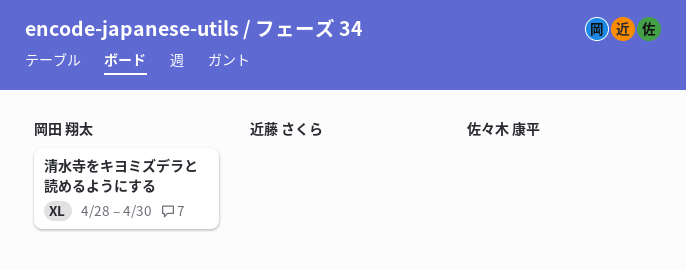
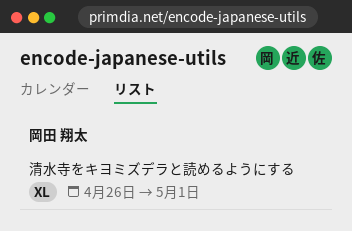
清水寺をキヨミズデラと読めるようにする, start: Apr 28 -> Apr 26
清水寺をキヨミズデラと読めるようにする, due: Apr 30 -> May 1

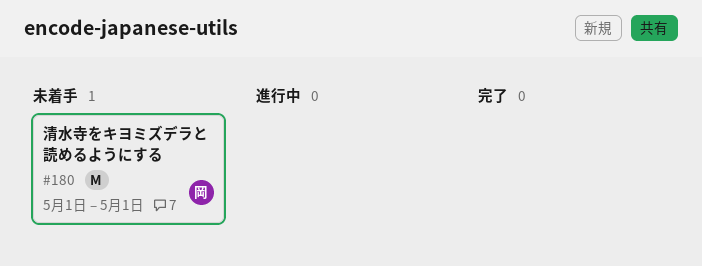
清水寺をキヨミズデラと読めるようにする, estimate: XL -> M
清水寺をキヨミズデラと読めるようにする, start: Apr 26 -> May 1

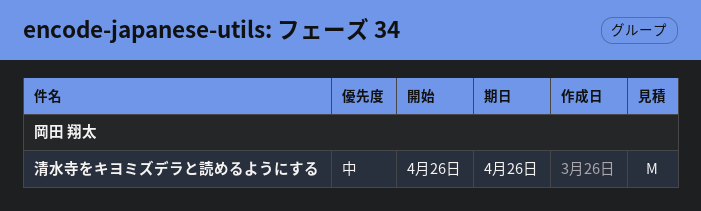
清水寺をキヨミズデラと読めるようにする, start: May 1 -> Apr 26
清水寺をキヨミズデラと読めるようにする, due: May 1 -> Apr 26

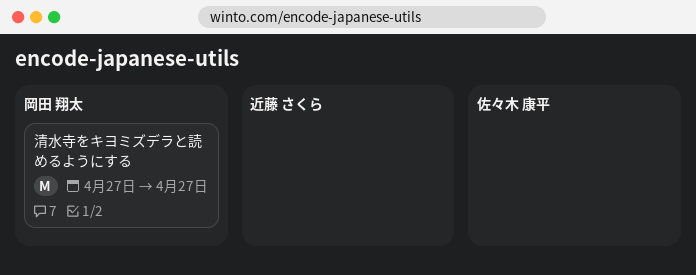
清水寺をキヨミズデラと読めるようにする, start: Apr 26 -> Apr 27
清水寺をキヨミズデラと読めるようにする, due: Apr 26 -> Apr 27

